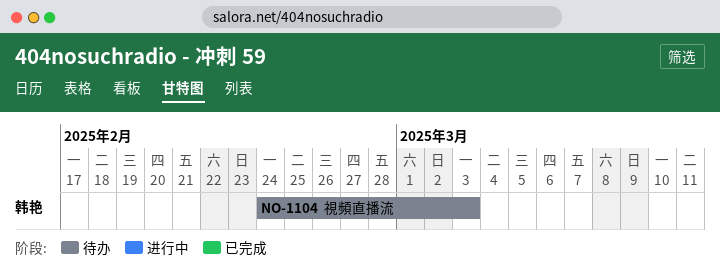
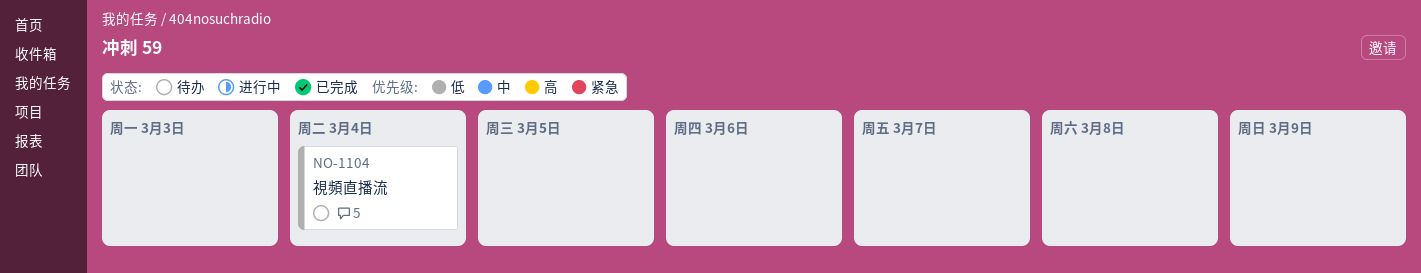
NO-1104, due: Mar 3 -> Mar 4

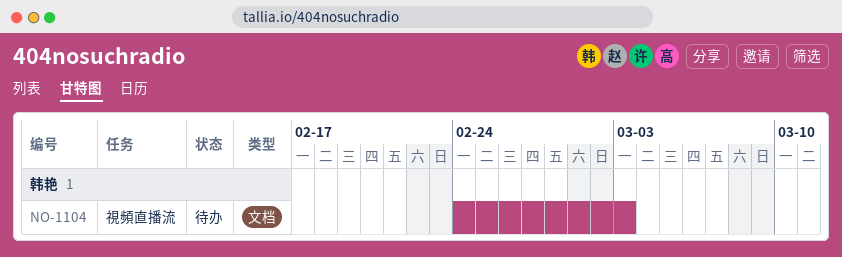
NO-1104, due: Mar 4 -> Mar 3

